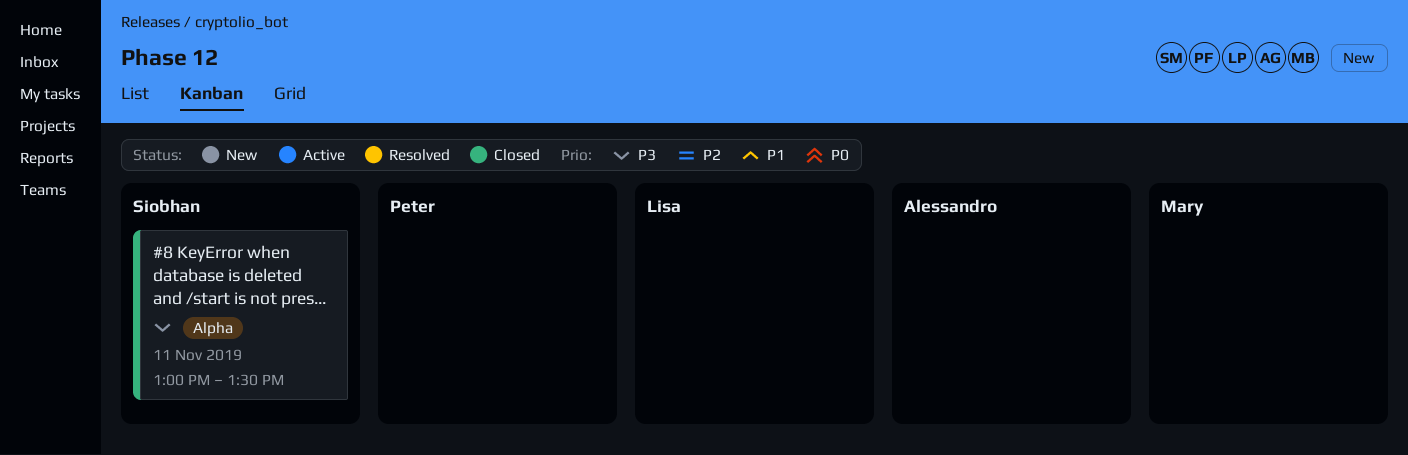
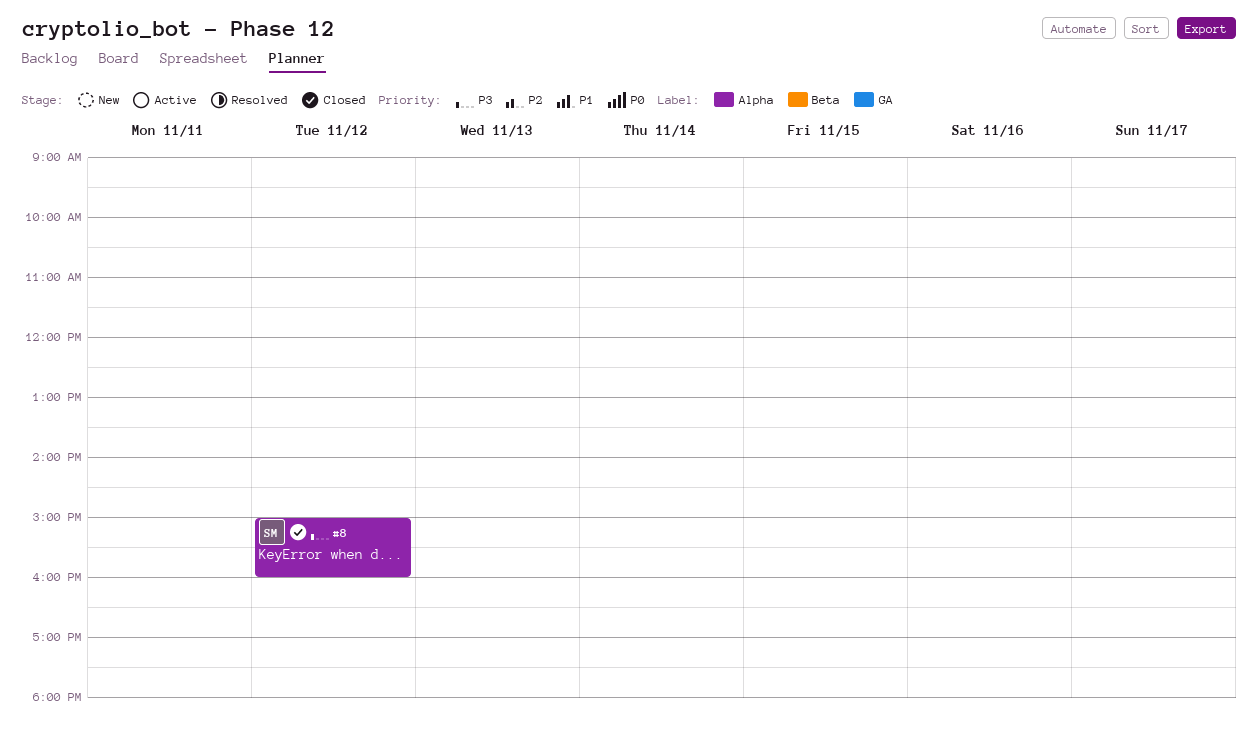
#8, day: Nov 11 -> Nov 12
#8, begins: 13:00 -> 15:00
#8, ends: 13:30 -> 16:00

